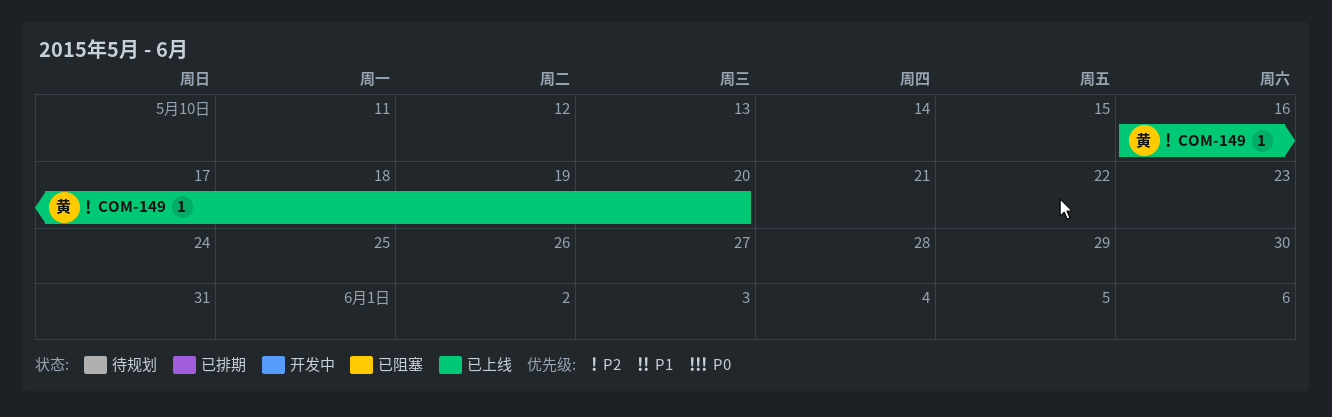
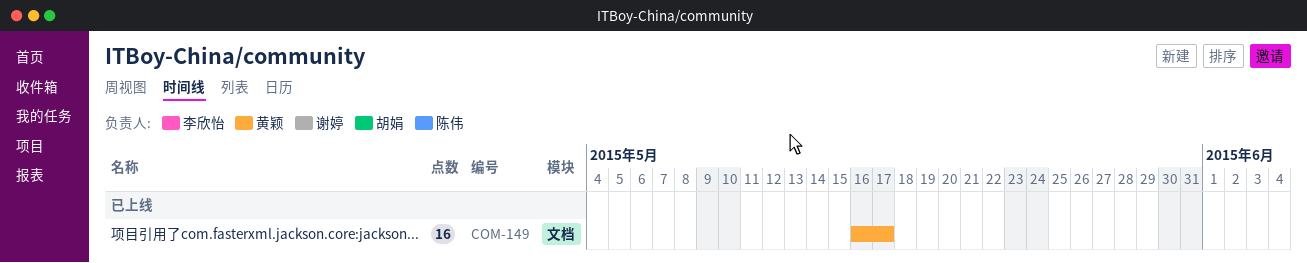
COM-149, estimate: 1 -> 16
COM-149, due: May 20 -> May 17

